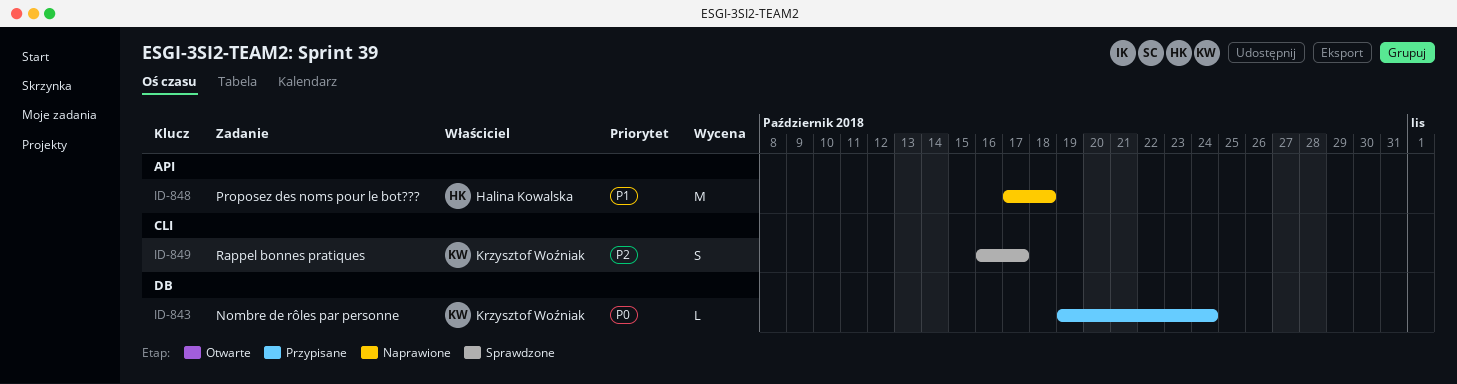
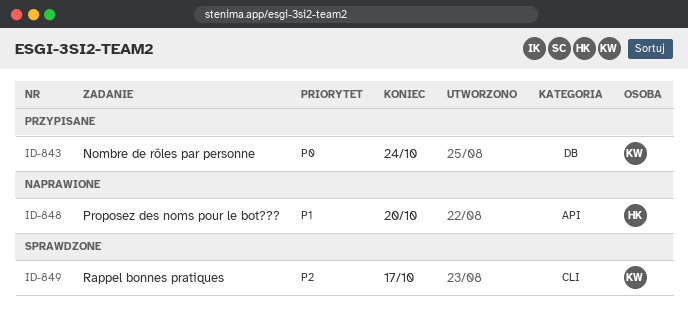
ID-848, due: Oct 18 -> Oct 20

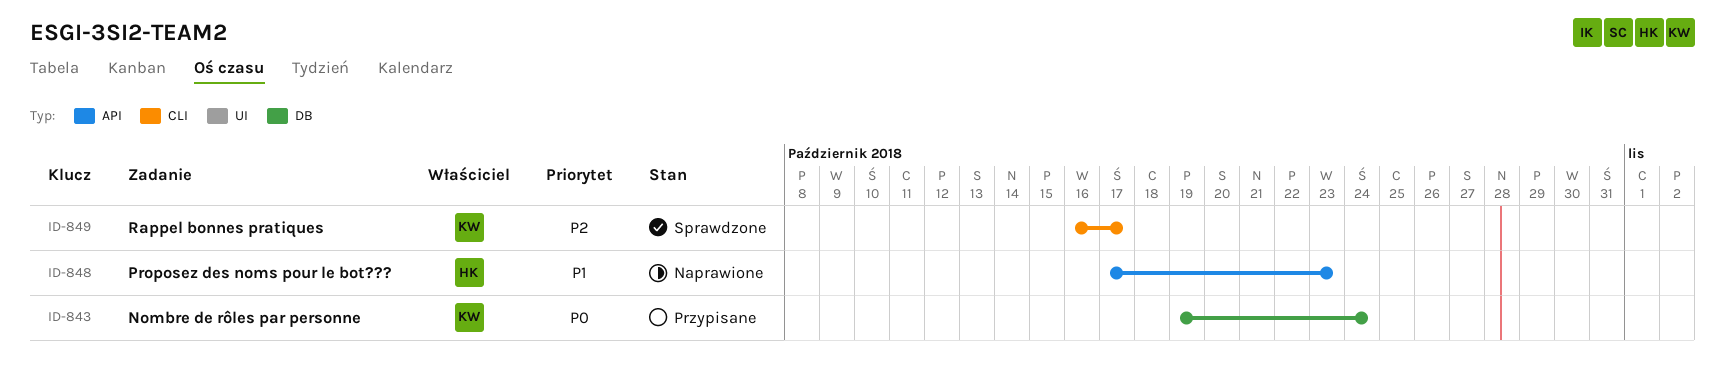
ID-848, due: Oct 20 -> Oct 23

